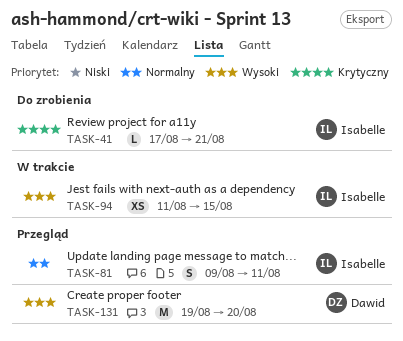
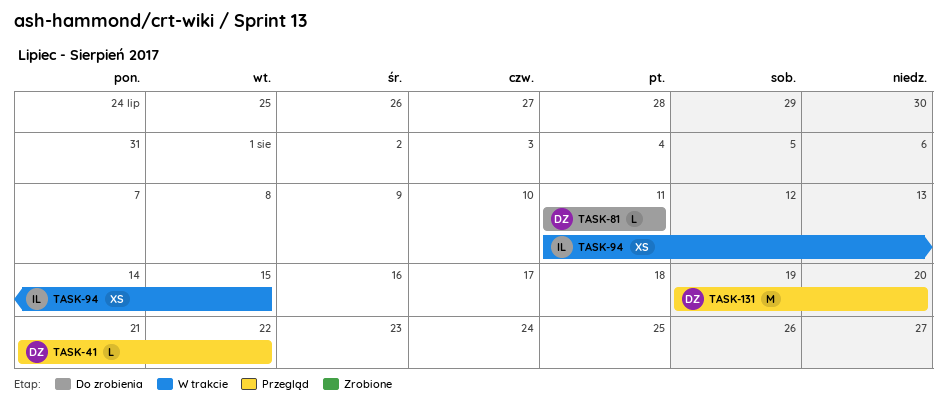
TASK-41, status: Do zrobienia -> Przegląd
TASK-41, owner: Isabelle -> Dawid
TASK-41, start: Aug 17 -> Aug 21
TASK-41, due: Aug 21 -> Aug 22
TASK-81, status: Przegląd -> Do zrobienia
TASK-81, owner: Isabelle -> Dawid
TASK-81, estimate: S -> L
TASK-81, start: Aug 9 -> Aug 11

